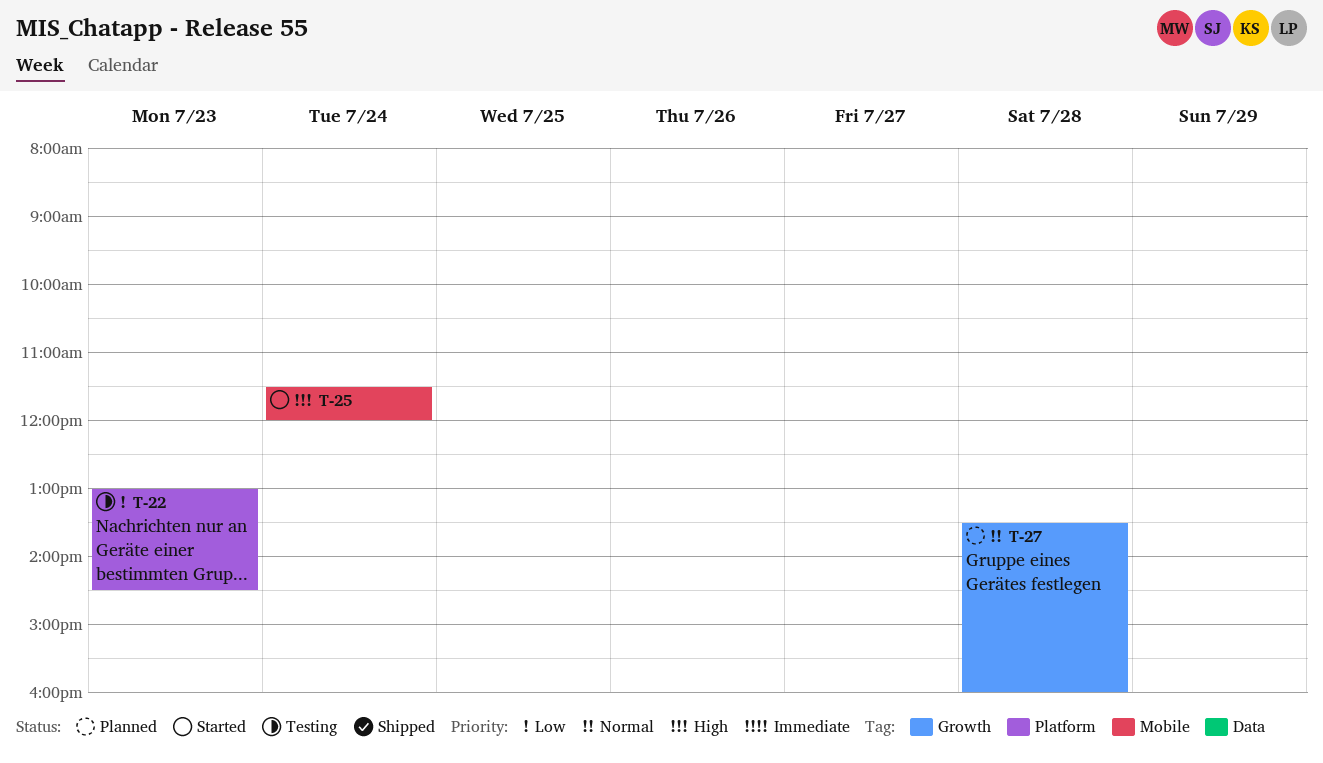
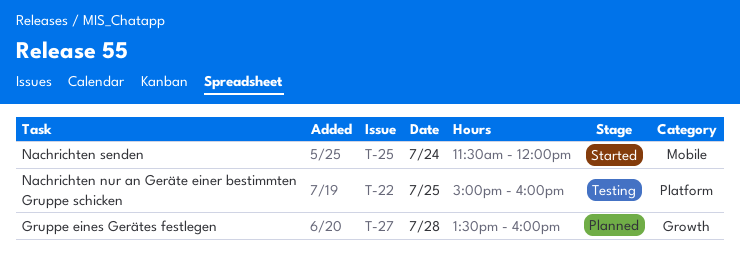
T-22, day: Jul 23 -> Jul 25
T-22, begins: 13:00 -> 15:00
T-22, ends: 14:30 -> 16:00

